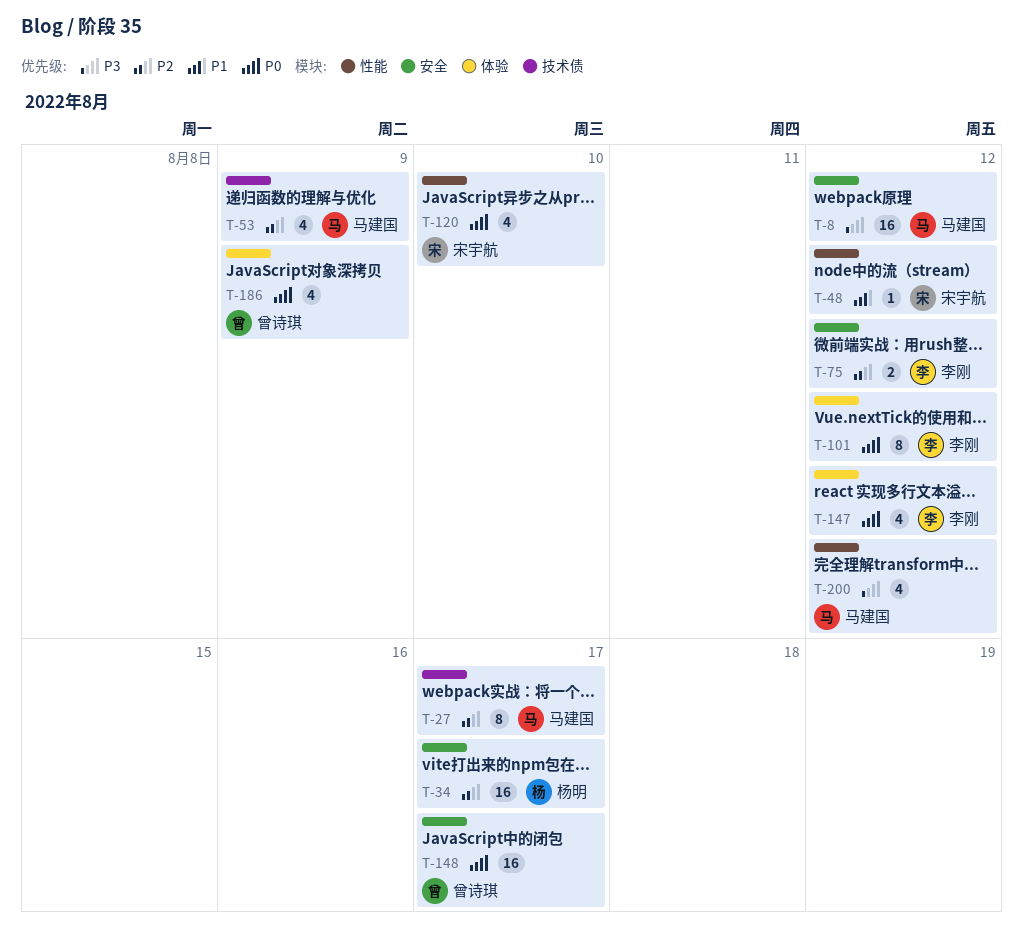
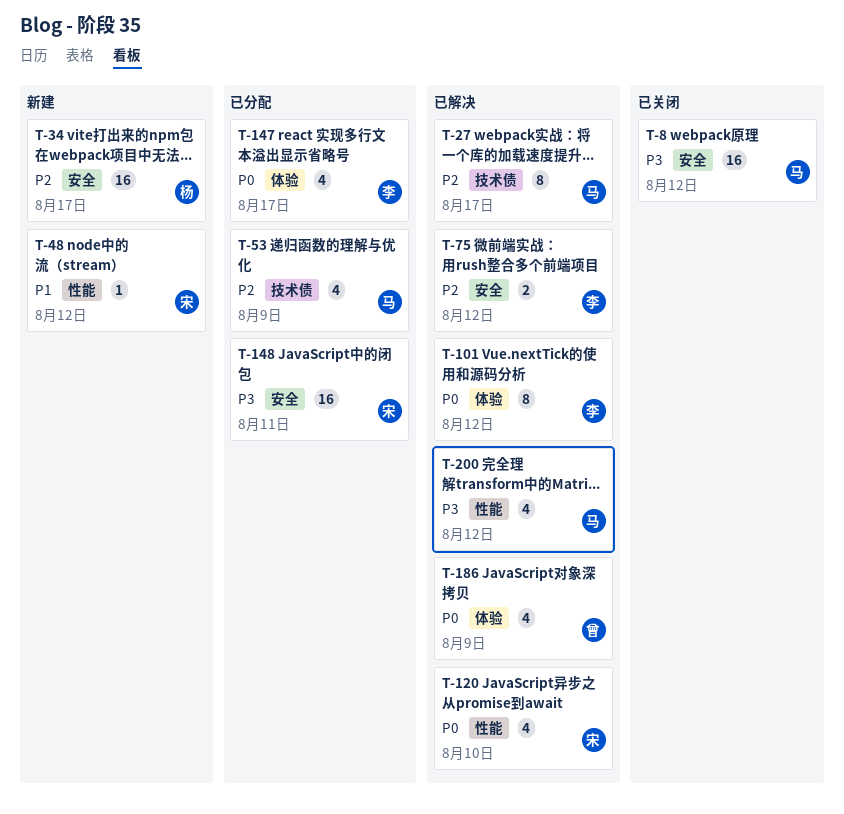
T-147, due: Aug 12 -> Aug 17
T-148, owner: 曾诗琪 -> 宋宇航
T-148, priority: P0 -> P3
T-148, due: Aug 17 -> Aug 11

